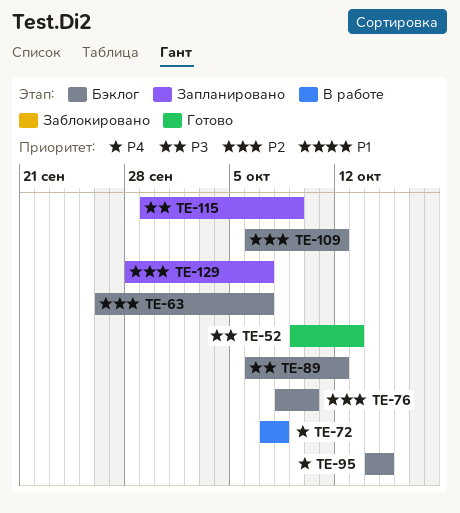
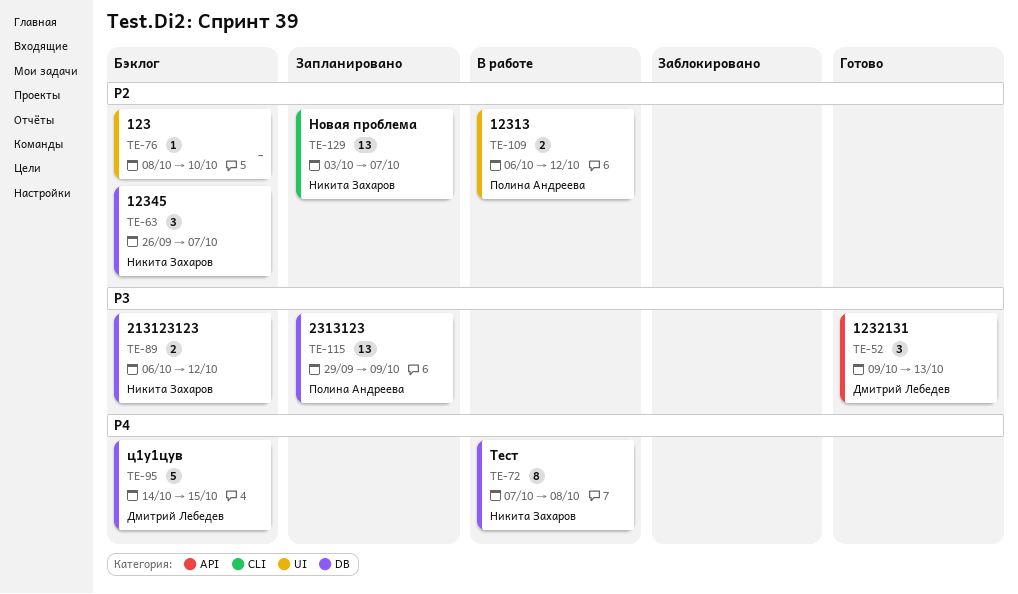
TE-109, status: Бэклог -> В работе
TE-129, start: Sep 28 -> Oct 3

